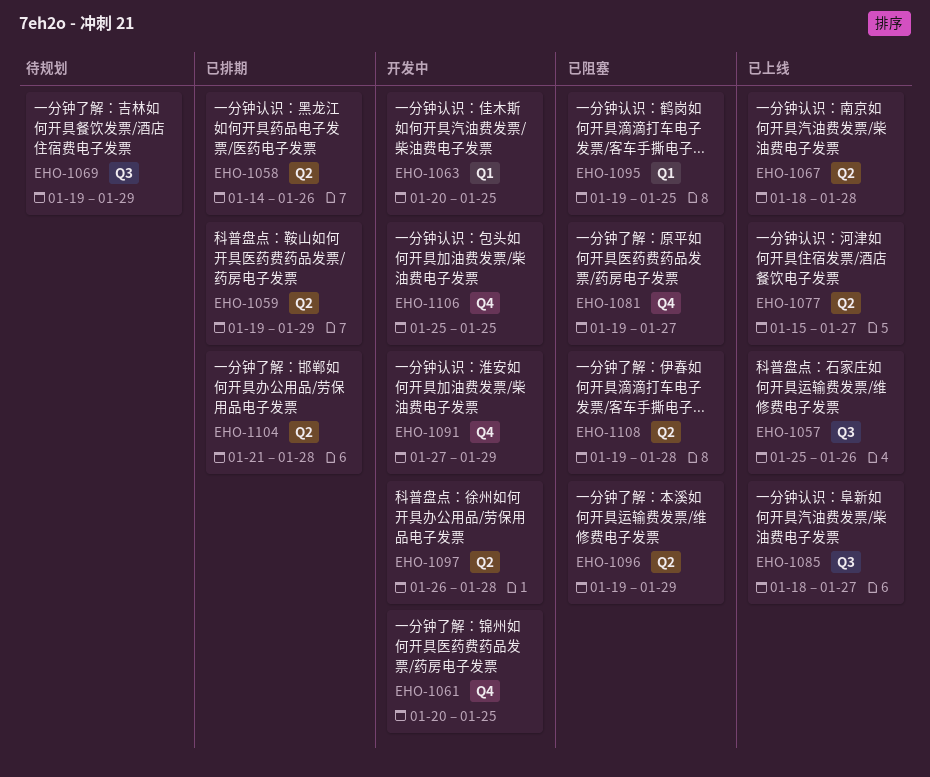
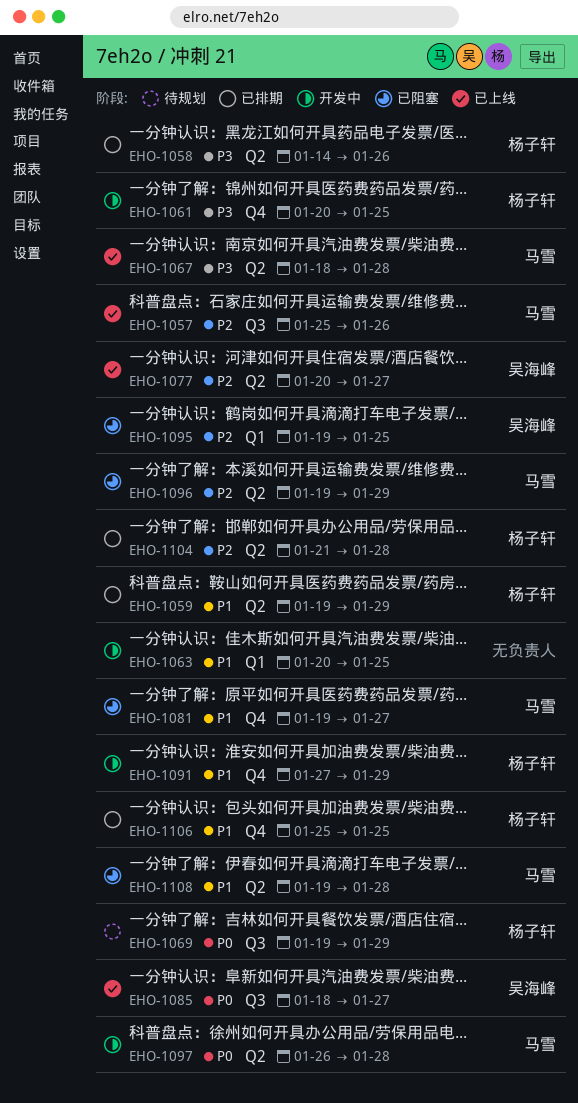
EHO-1077, start: Jan 15 -> Jan 20
EHO-1106, status: 开发中 -> 已排期

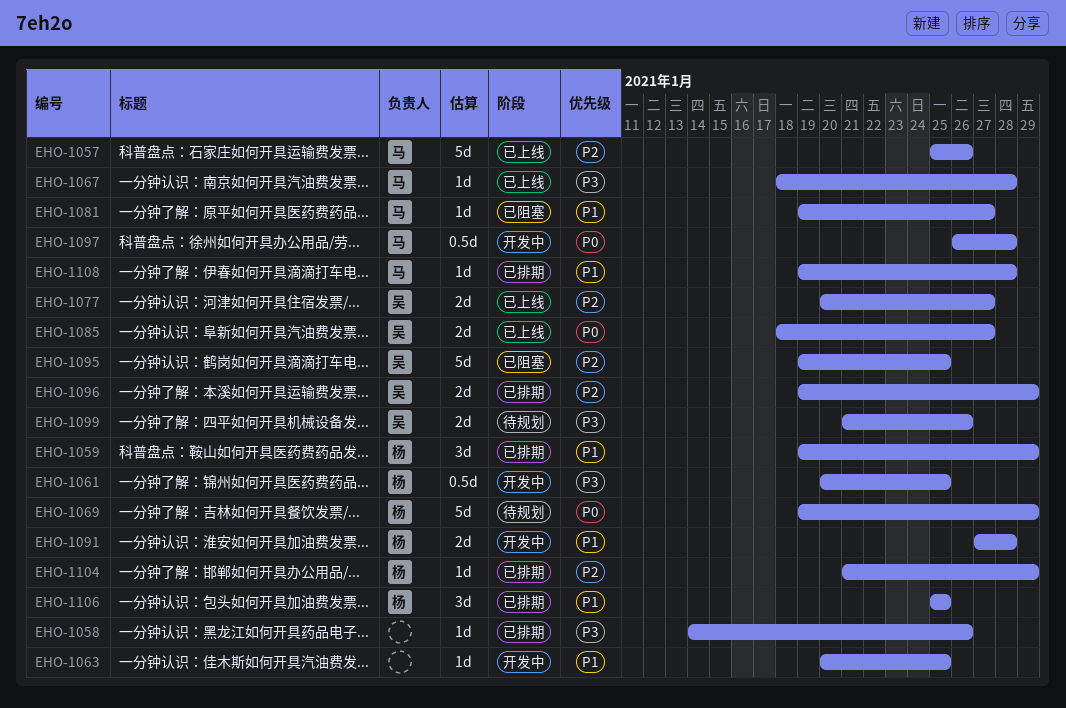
EHO-1058, owner: 杨子轩 -> none
EHO-1091, due: Jan 29 -> Jan 28
EHO-1096, status: 已阻塞 -> 已排期
EHO-1096, owner: 马雪 -> 吴海峰
EHO-1099: none -> present
EHO-1104, due: Jan 28 -> Jan 29
EHO-1108, status: 已阻塞 -> 已排期

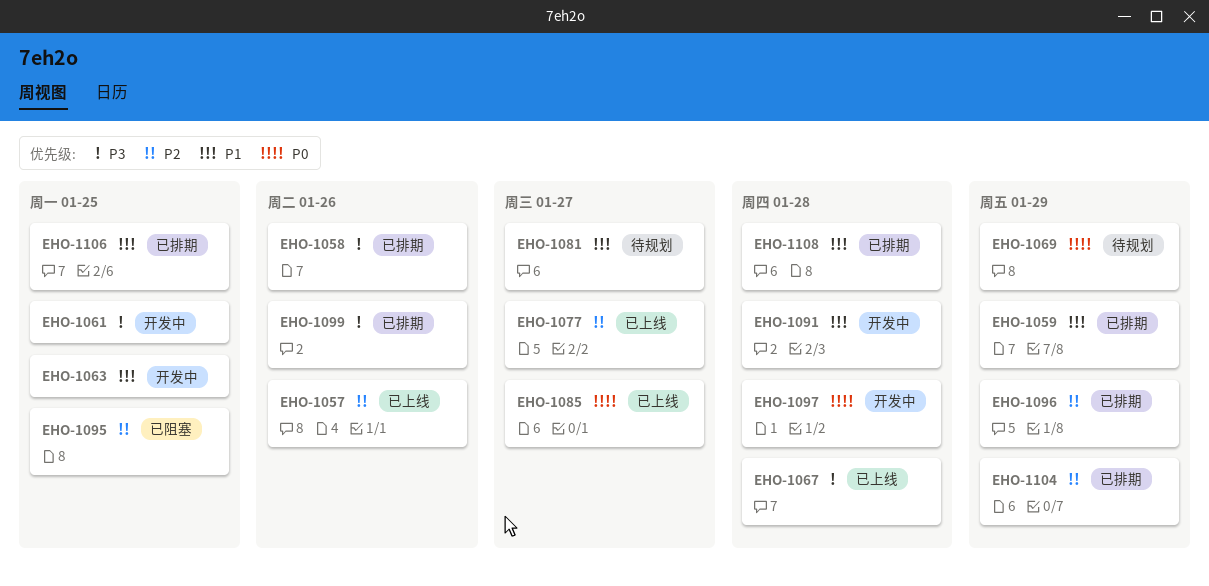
EHO-1081, status: 已阻塞 -> 待规划
EHO-1099, status: 待规划 -> 已排期

